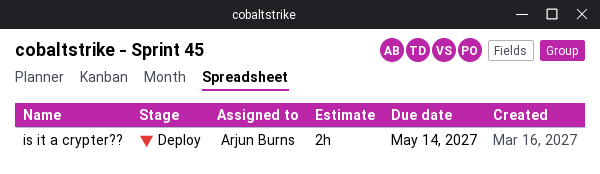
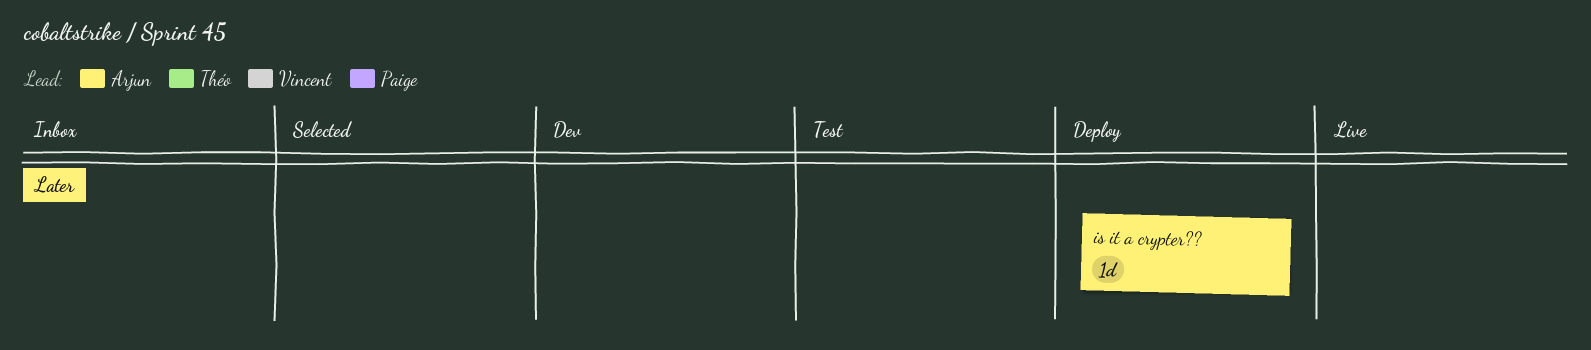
is it a crypter??, estimate: 2h -> 1d

